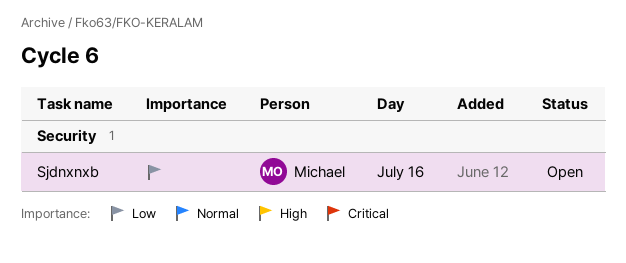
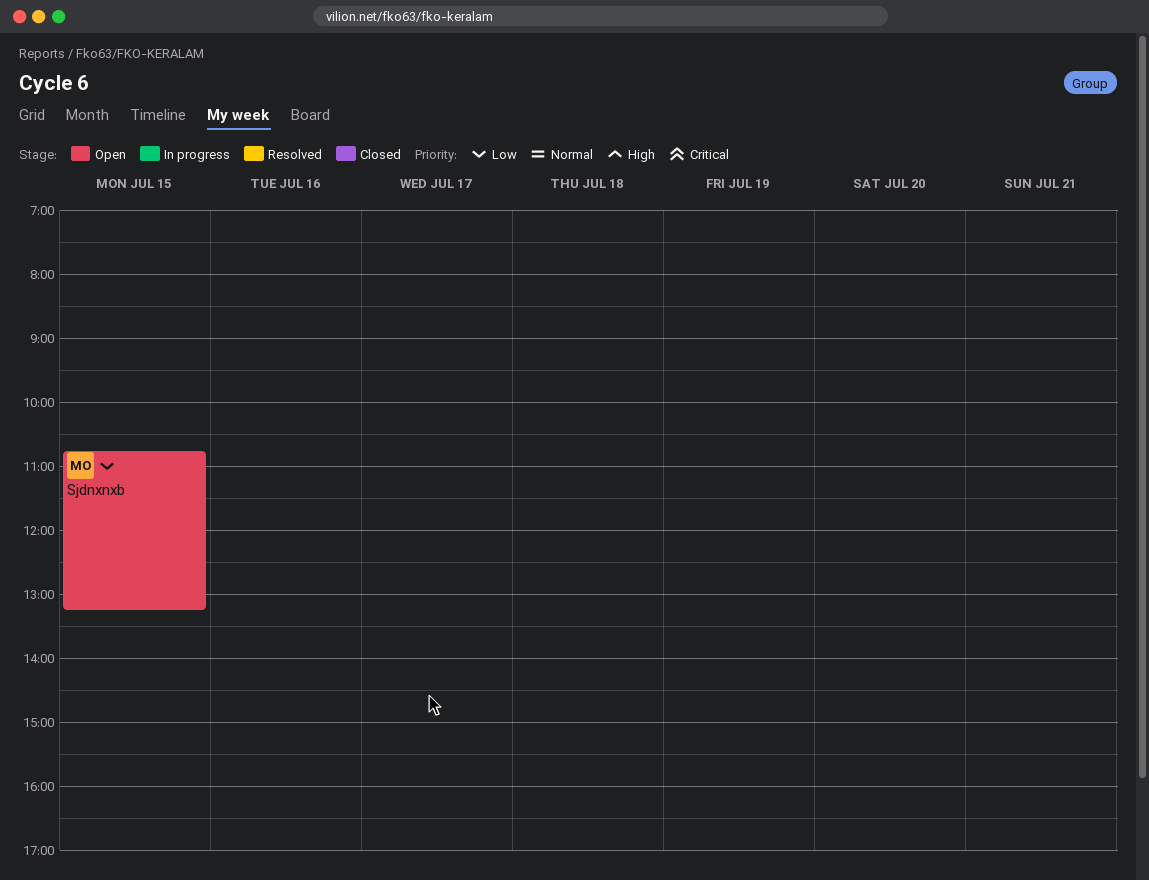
Sjdnxnxb, day: Jul 16 -> Jul 15

